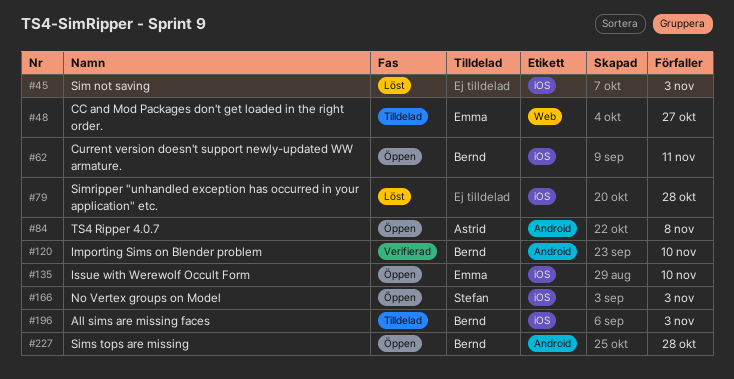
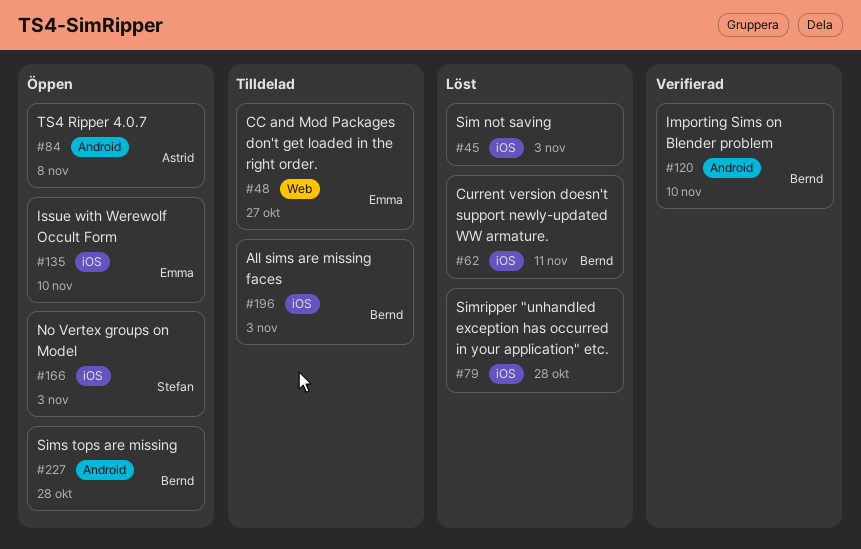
#62, status: Öppen -> Löst

